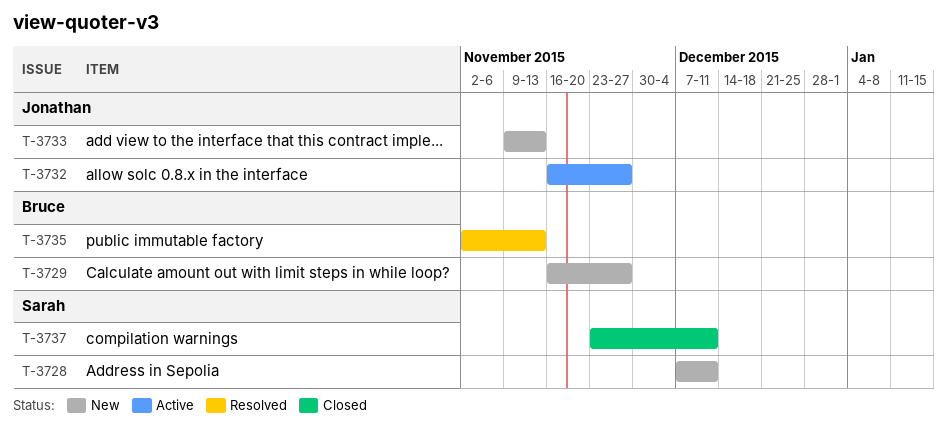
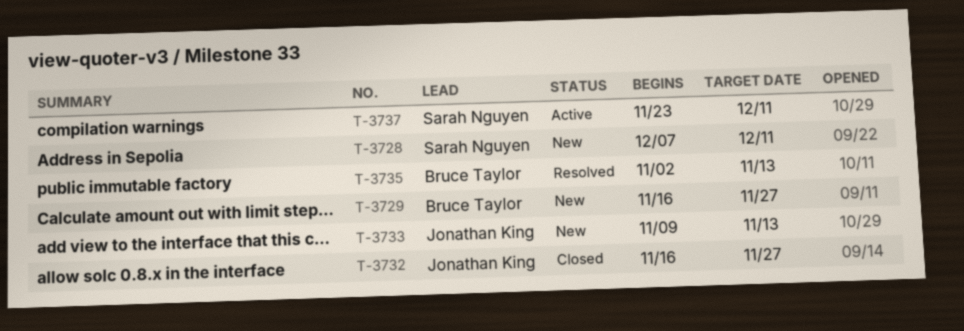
T-3732, status: Active -> Closed
T-3737, status: Closed -> Active

